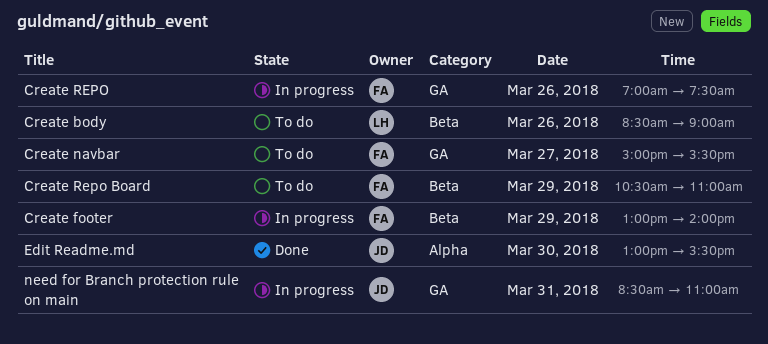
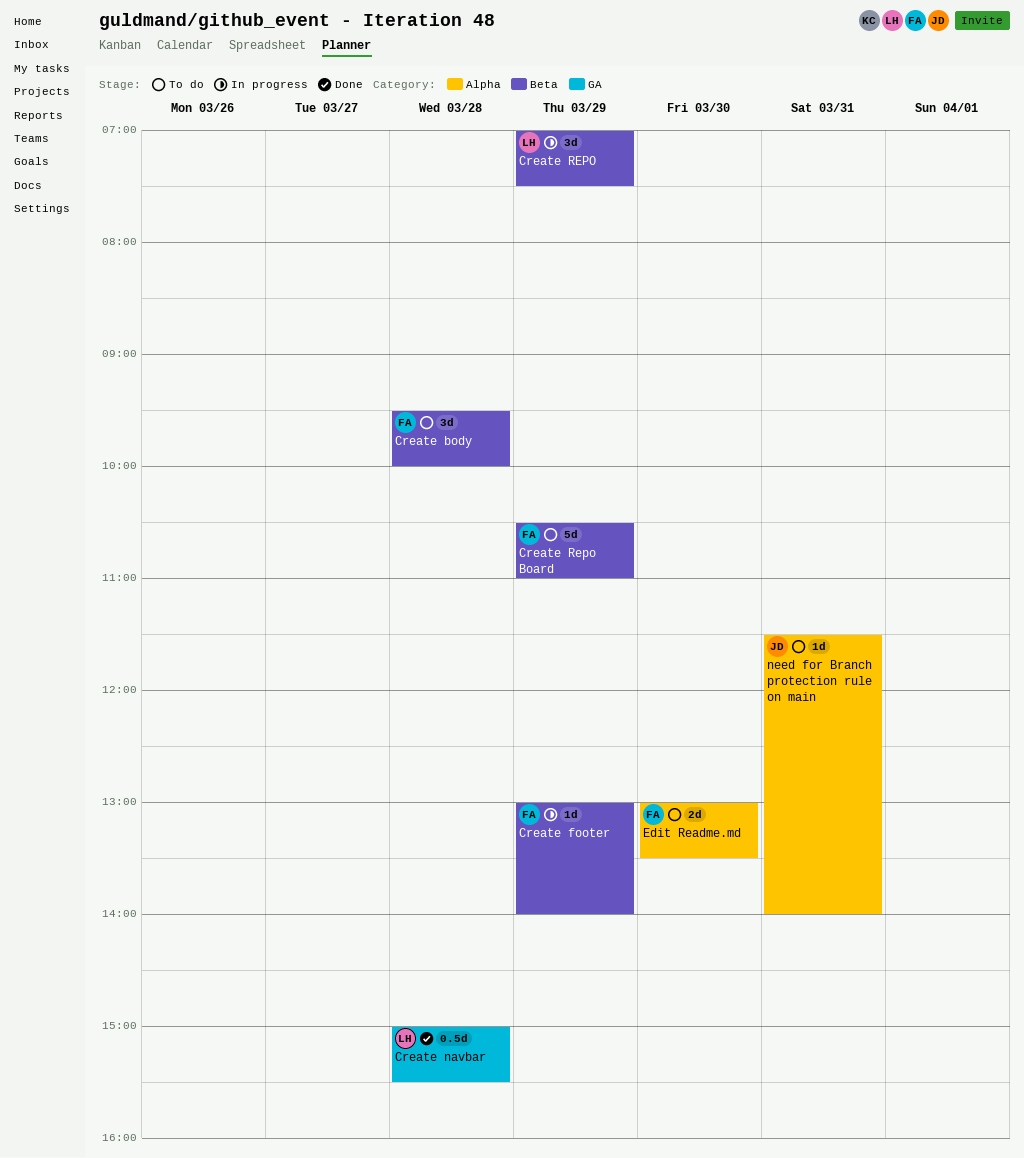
Create body, owner: LH -> FA
Create body, day: Mar 26 -> Mar 28
Create body, begins: 08:30 -> 09:30
Create body, ends: 09:00 -> 10:00
Create navbar, status: To do -> Done
Create navbar, owner: FA -> LH
Create navbar, day: Mar 27 -> Mar 28
Create REPO, owner: FA -> LH
Create REPO, label: GA -> Beta
Create REPO, day: Mar 26 -> Mar 29
Edit Readme.md, status: Done -> To do
Edit Readme.md, owner: JD -> FA
Edit Readme.md, ends: 15:30 -> 13:30
need for Branch protection rule on main, status: In progress -> To do
need for Branch protection rule on main, label: GA -> Alpha
need for Branch protection rule on main, begins: 08:30 -> 11:30
need for Branch protection rule on main, ends: 11:00 -> 14:00

